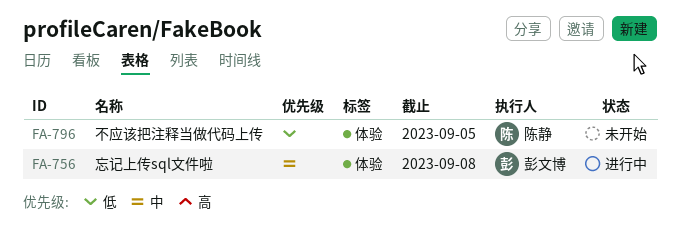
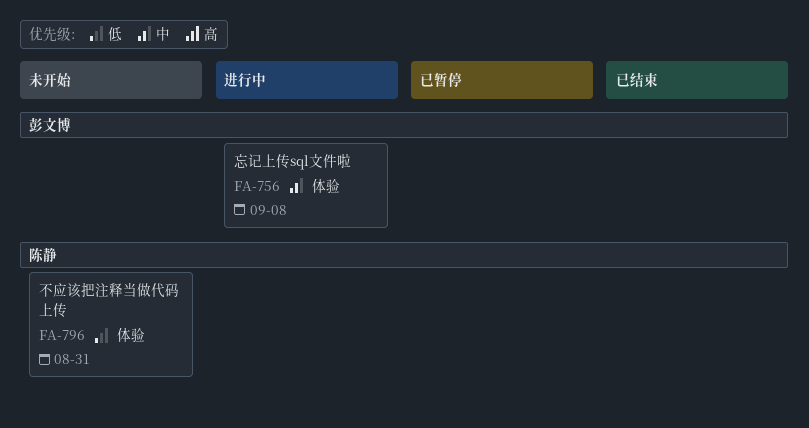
FA-796, due: Sep 5 -> Aug 31

